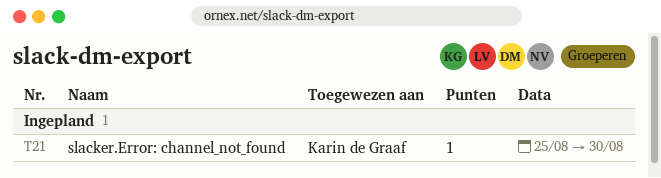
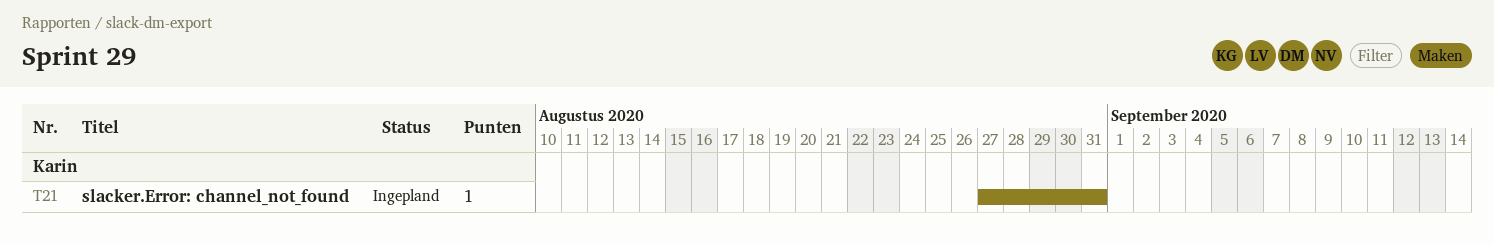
T21, start: Aug 25 -> Aug 27
T21, due: Aug 30 -> Aug 31

